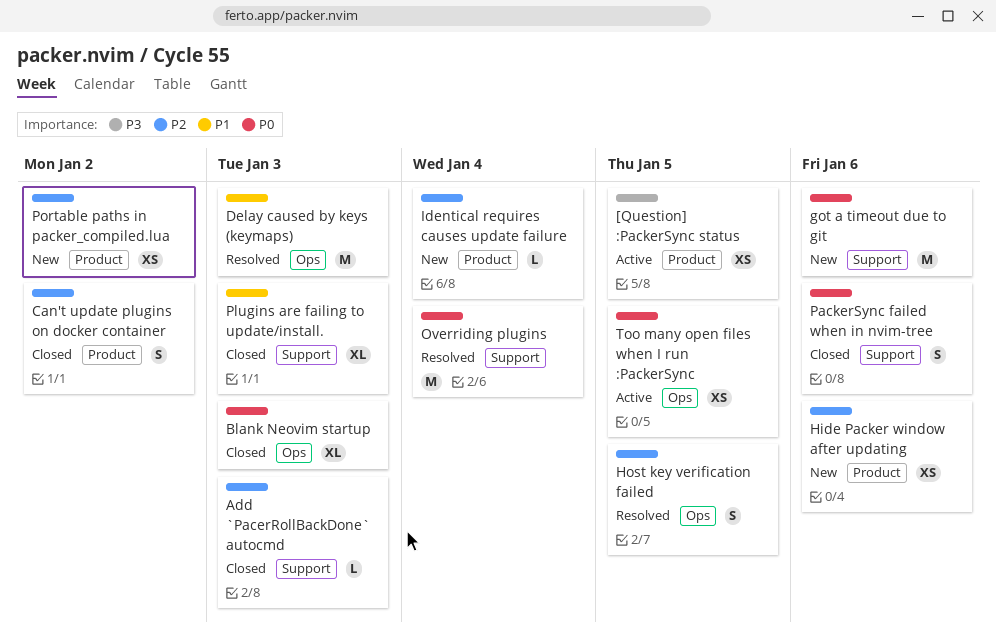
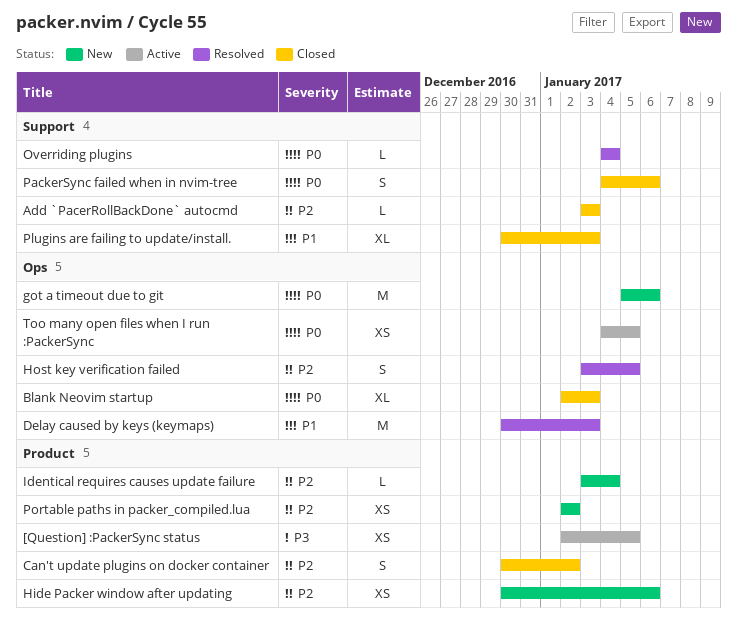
got a timeout due to git, label: Support -> Ops
Overriding plugins, estimate: M -> L

